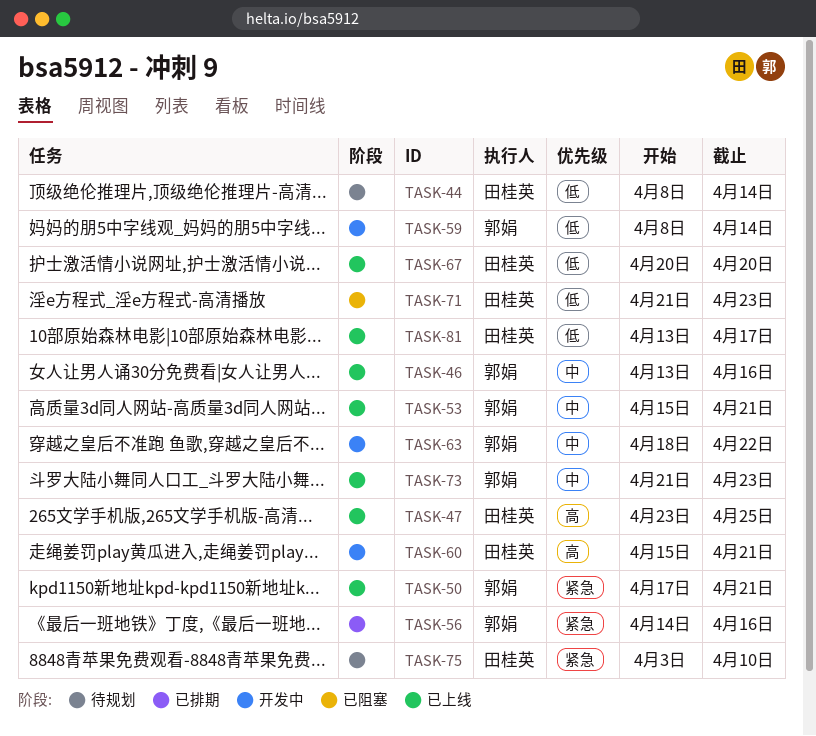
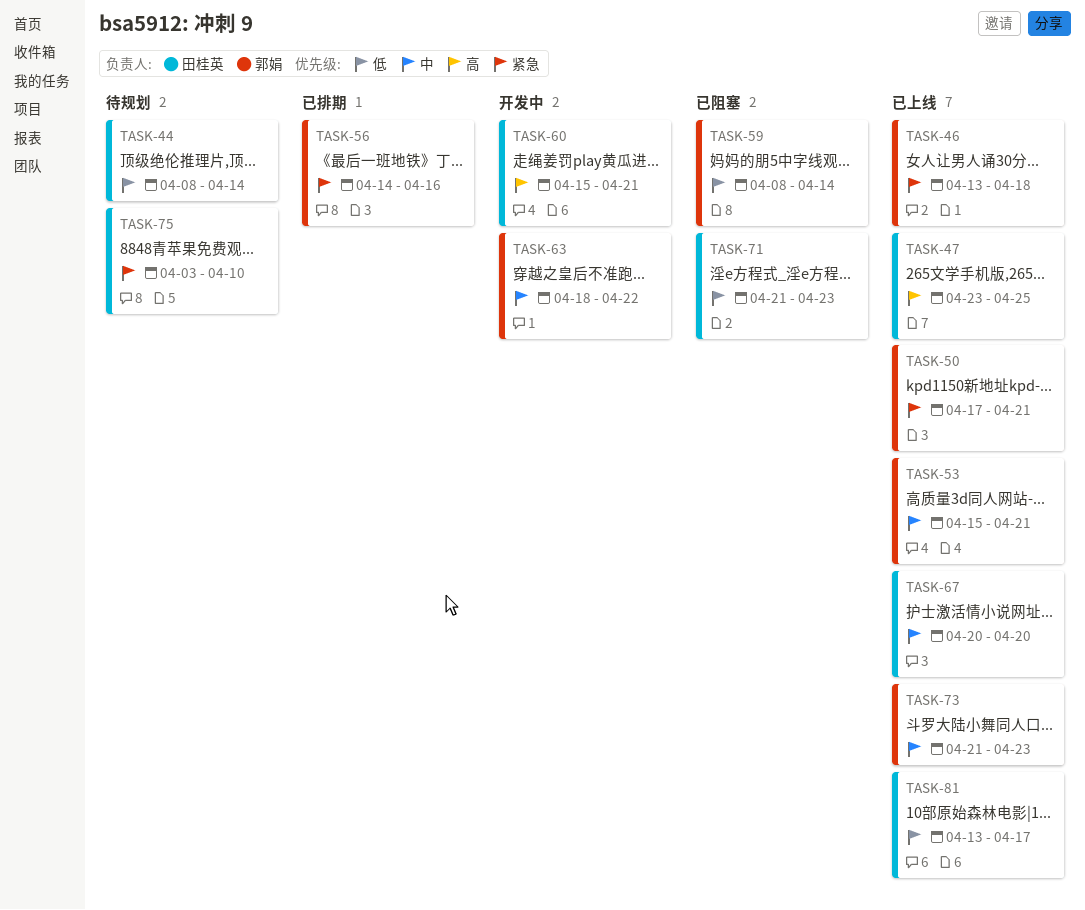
TASK-46, priority: 中 -> 紧急
TASK-46, due: Apr 16 -> Apr 18
TASK-59, status: 开发中 -> 已阻塞
TASK-67, priority: 低 -> 中

